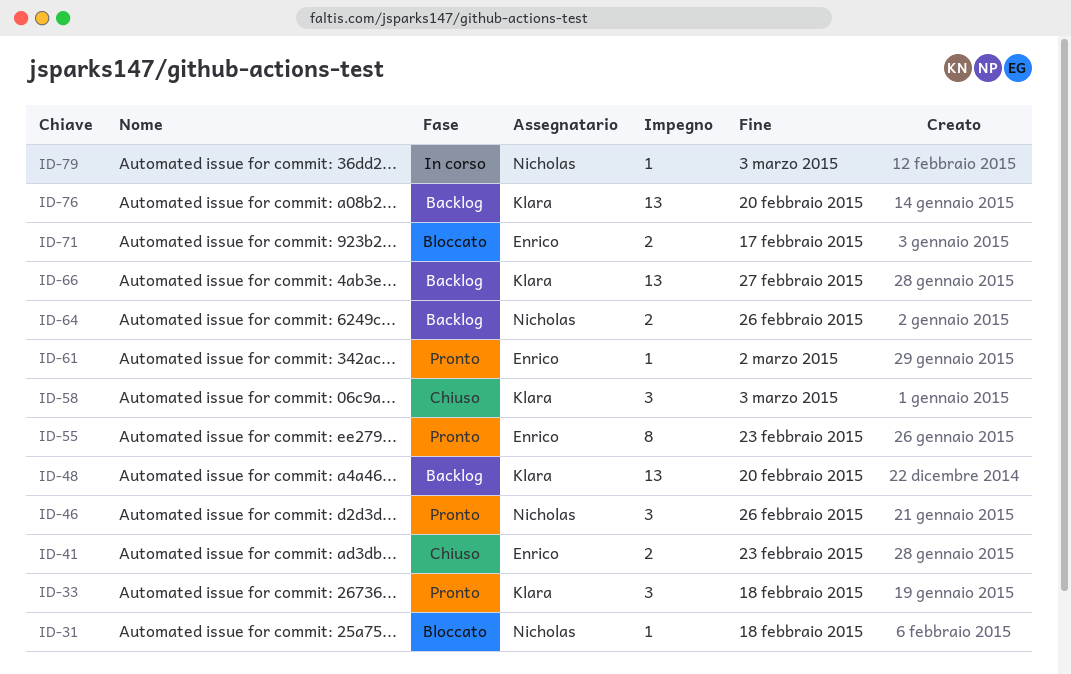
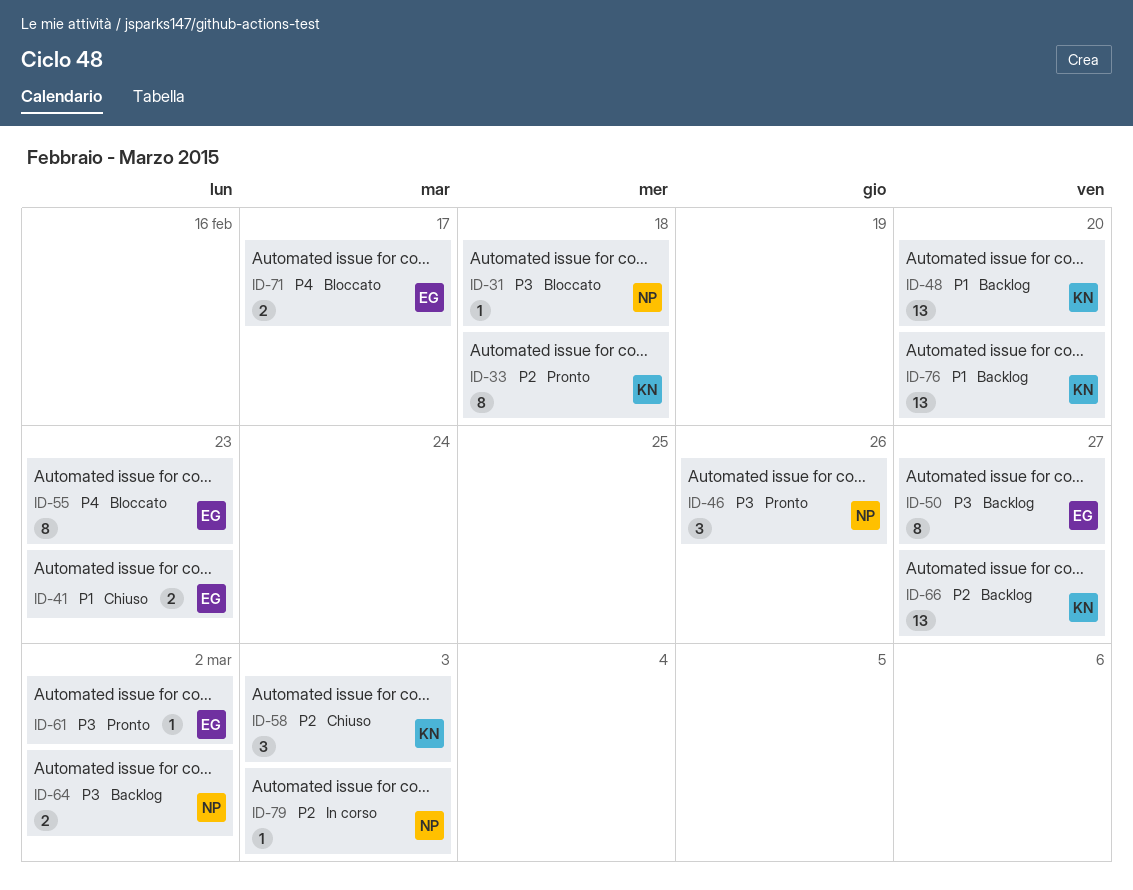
ID-33, estimate: 3 -> 8
ID-50: none -> present
ID-55, status: Pronto -> Bloccato
ID-64, due: Feb 26 -> Mar 2

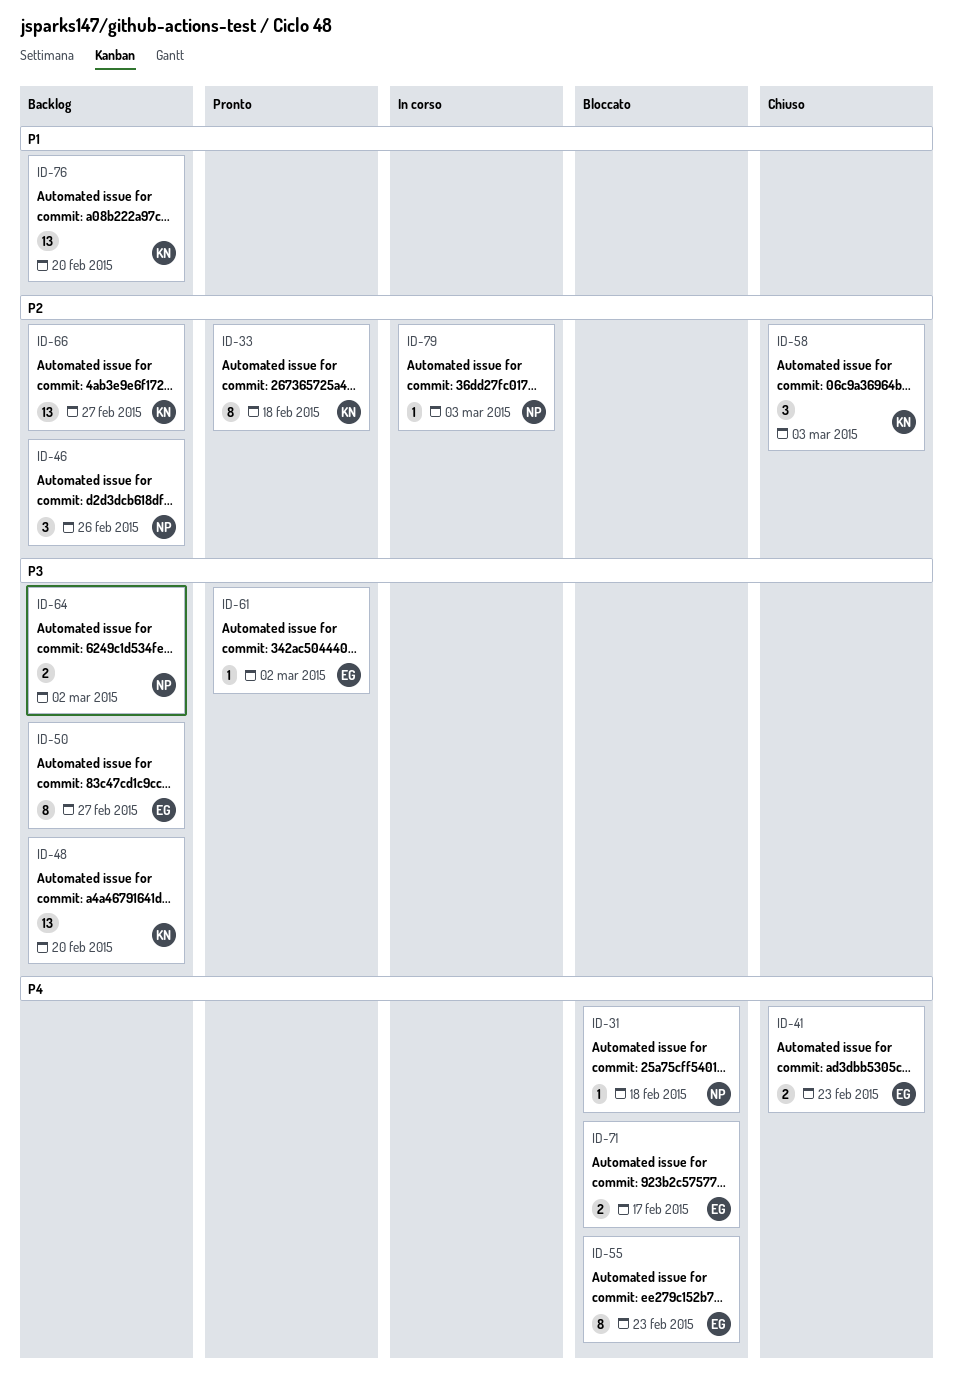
ID-31, priority: P3 -> P4
ID-41, priority: P1 -> P4
ID-46, status: Pronto -> Backlog
ID-46, priority: P3 -> P2
ID-48, priority: P1 -> P3

